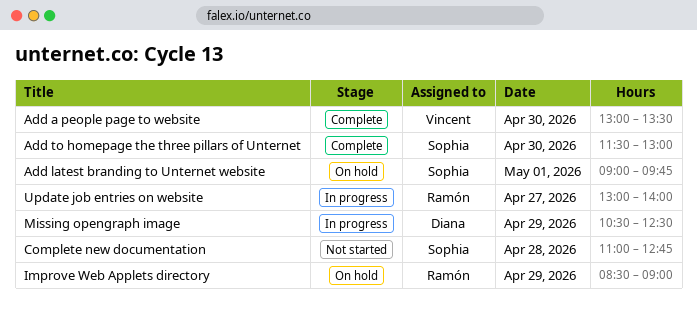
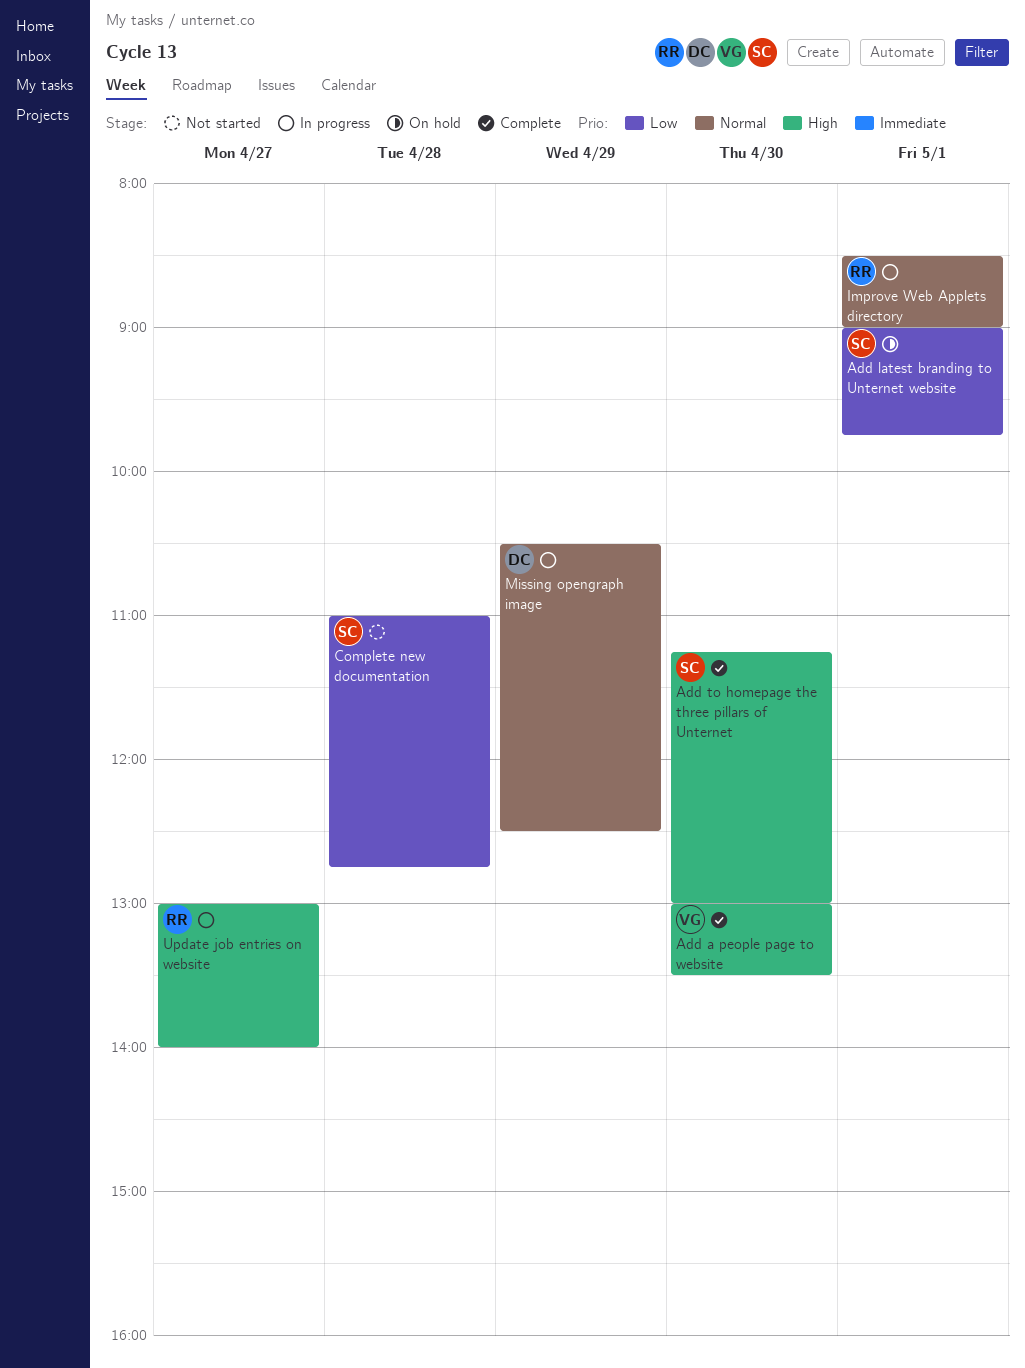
Add to homepage the three pillars of Unternet, begins: 11:30 -> 11:15
Improve Web Applets directory, status: On hold -> In progress
Improve Web Applets directory, day: Apr 29 -> May 1

